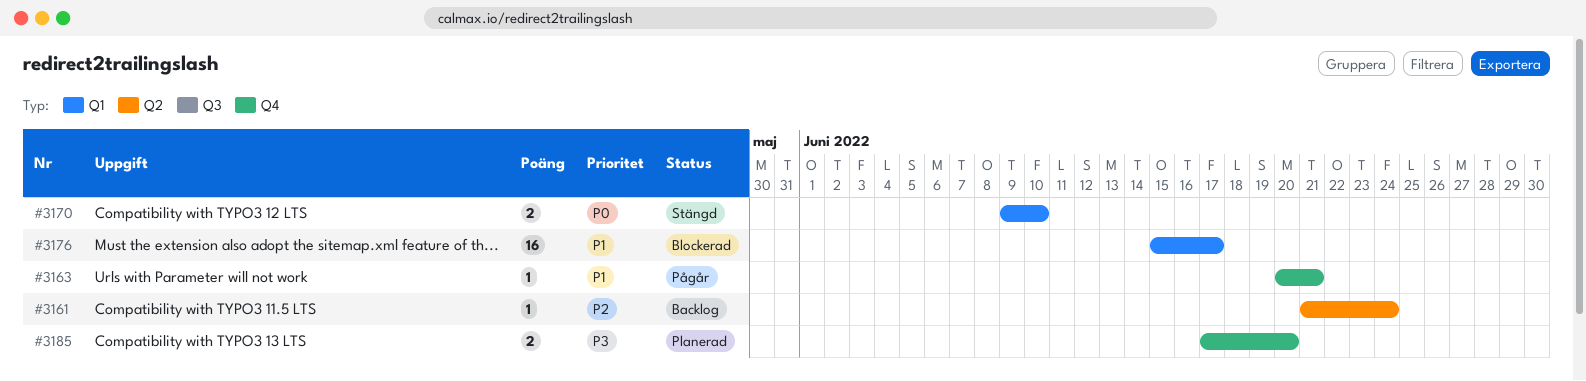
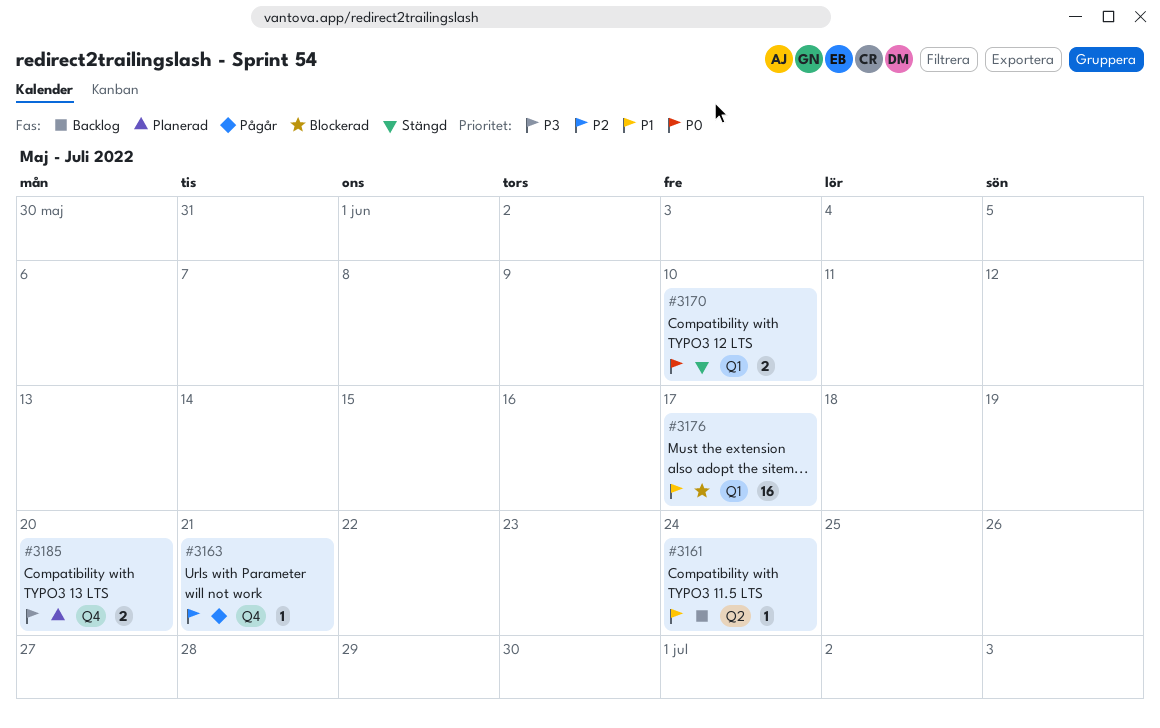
#3161, priority: P2 -> P1
#3163, priority: P1 -> P2

